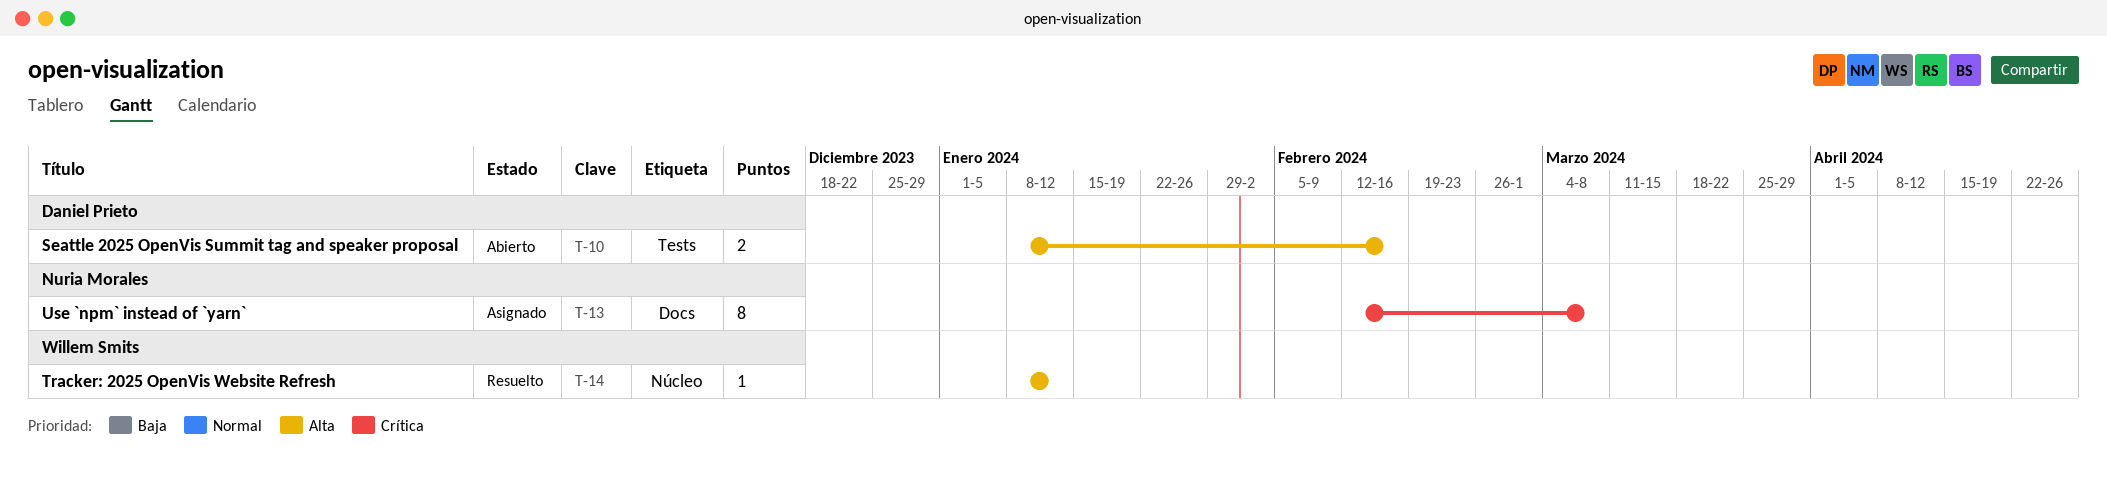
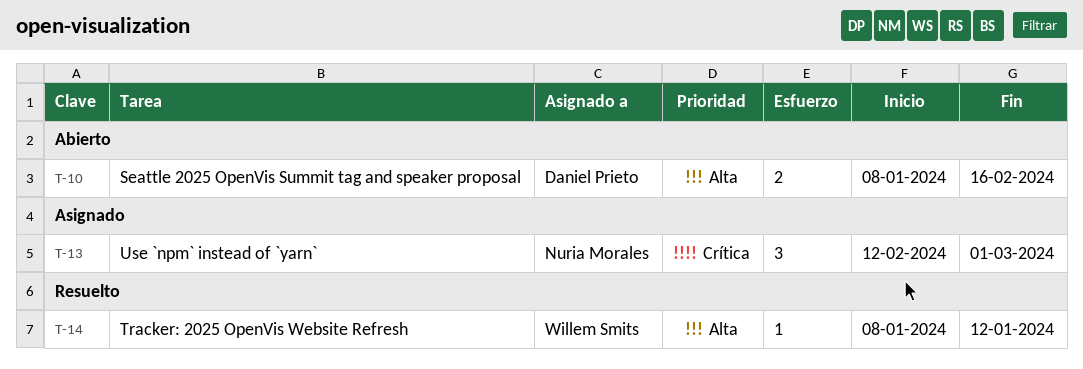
T-13, estimate: 8 -> 3
T-13, due: Mar 8 -> Mar 1

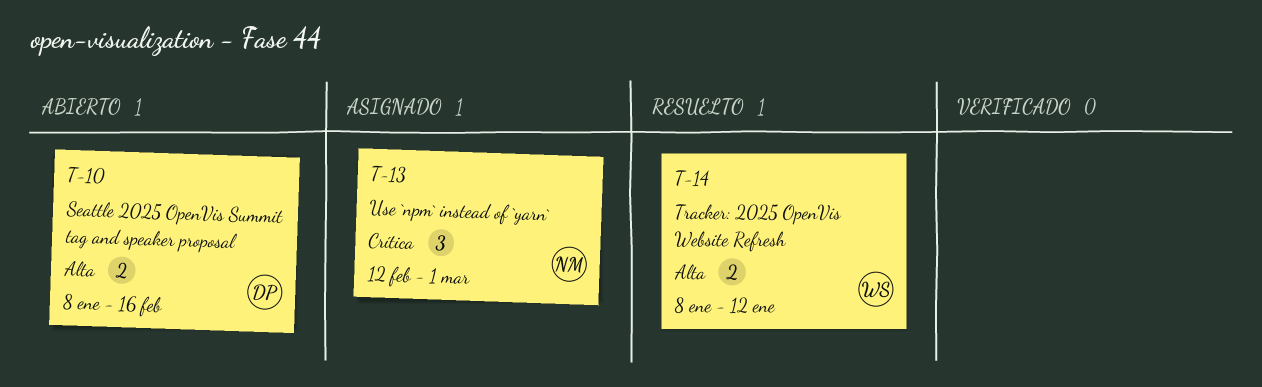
T-14, estimate: 1 -> 2

